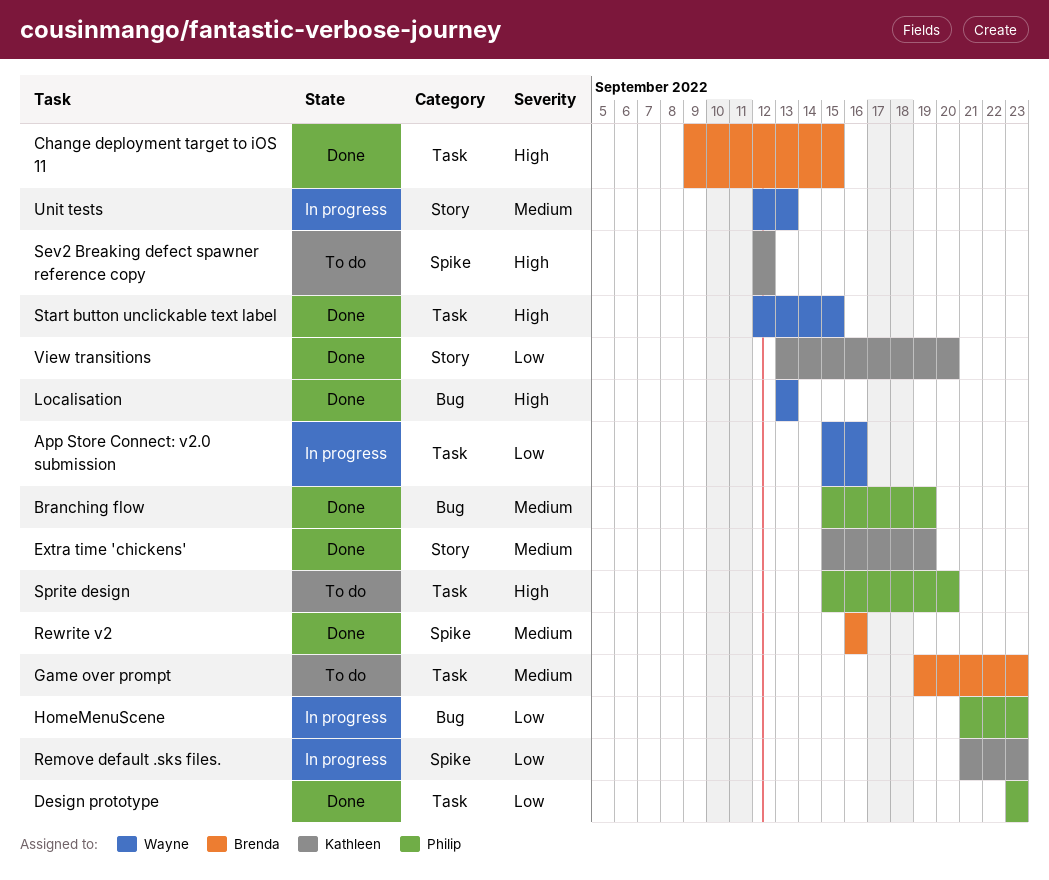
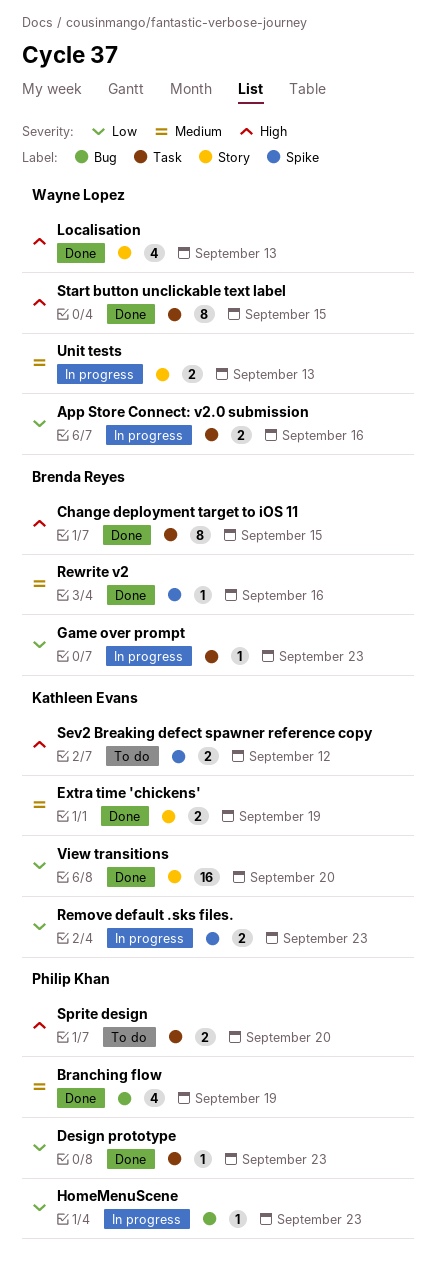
Game over prompt, status: To do -> In progress
Game over prompt, priority: Medium -> Low
Localisation, label: Bug -> Story

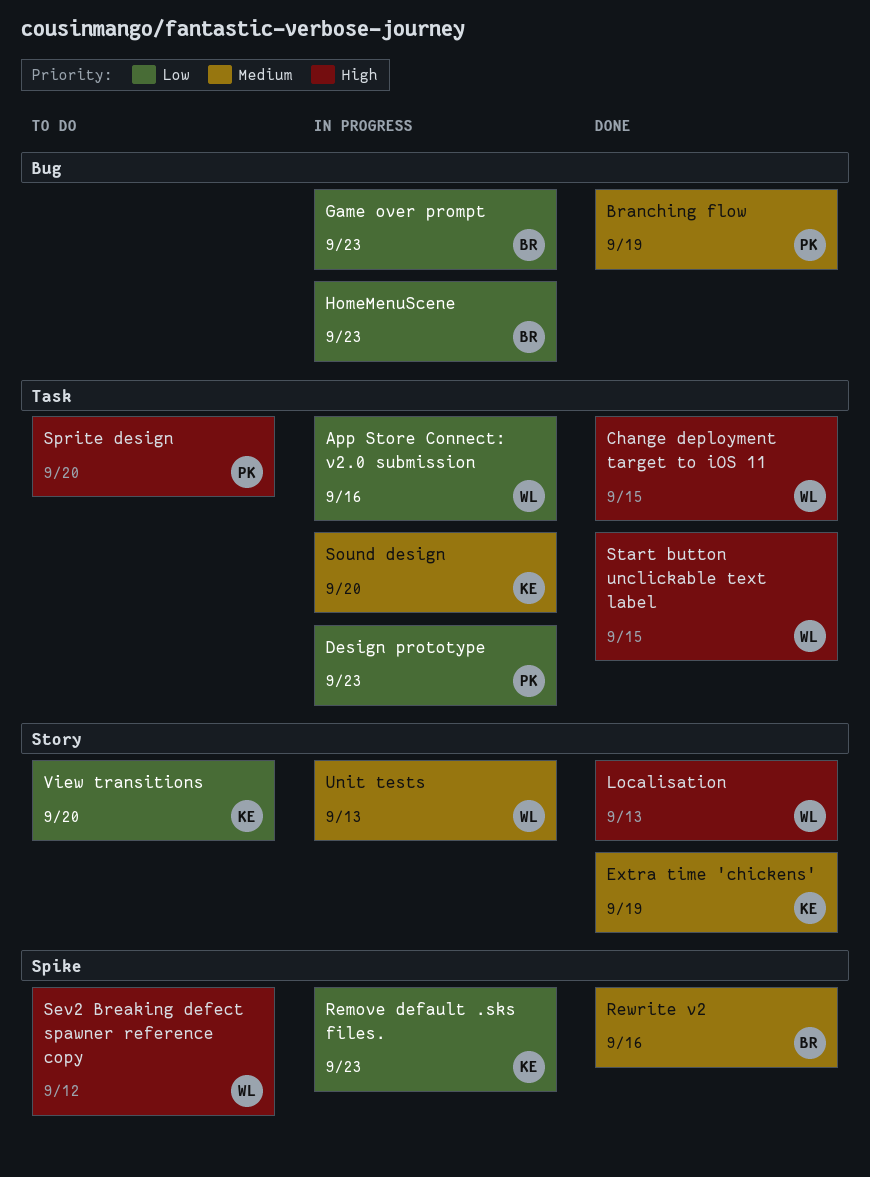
Change deployment target to iOS 11, owner: Brenda Reyes -> Wayne Lopez
Design prototype, status: Done -> In progress
Game over prompt, label: Task -> Bug
HomeMenuScene, owner: Philip Khan -> Brenda Reyes
Sev2 Breaking defect spawner reference copy, owner: Kathleen Evans -> Wayne Lopez
Sound design: none -> present
View transitions, status: Done -> To do

